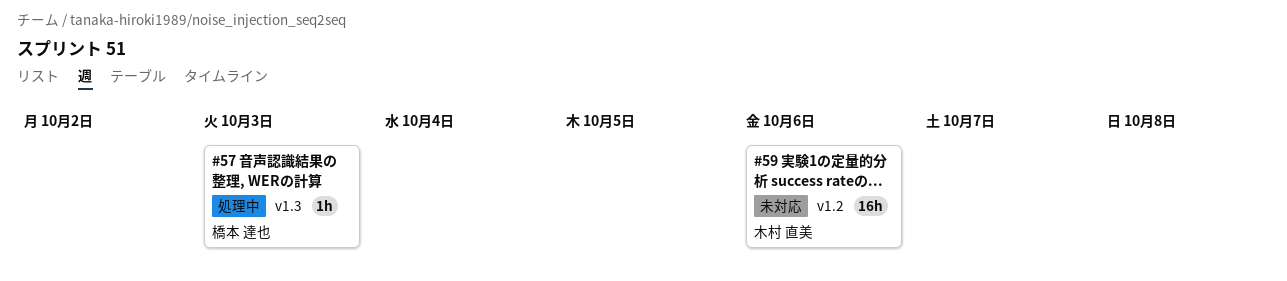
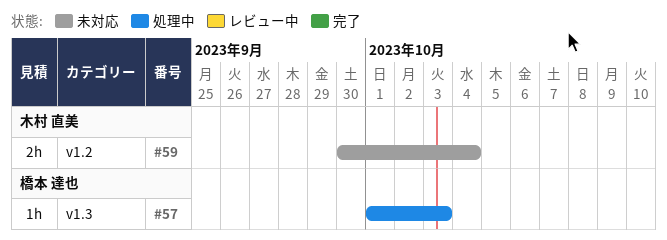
#59, estimate: 16h -> 2h
#59, due: Oct 6 -> Oct 4

